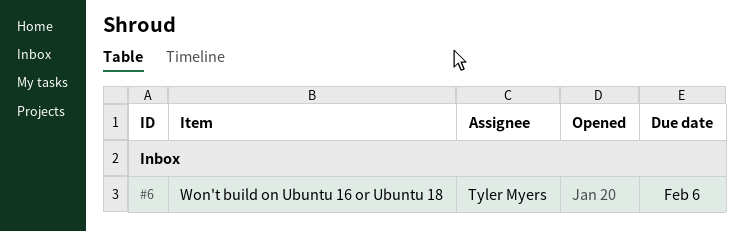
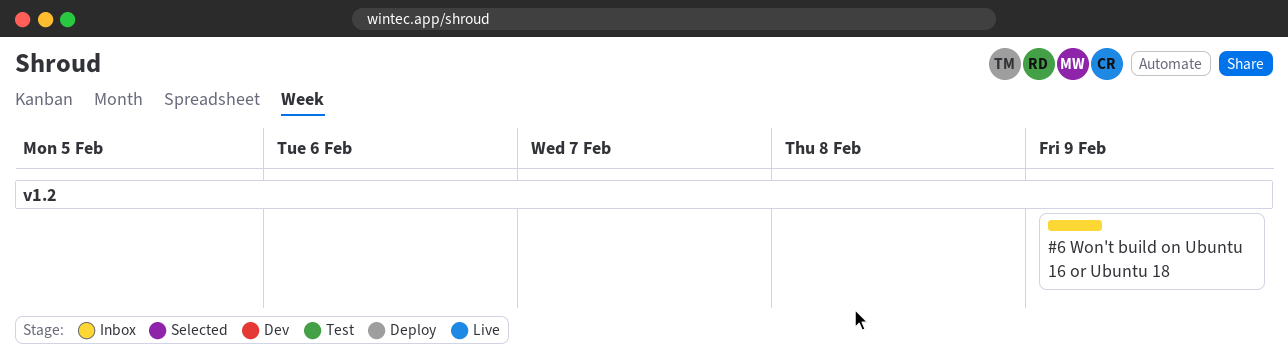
#6, due: Feb 6 -> Feb 9

